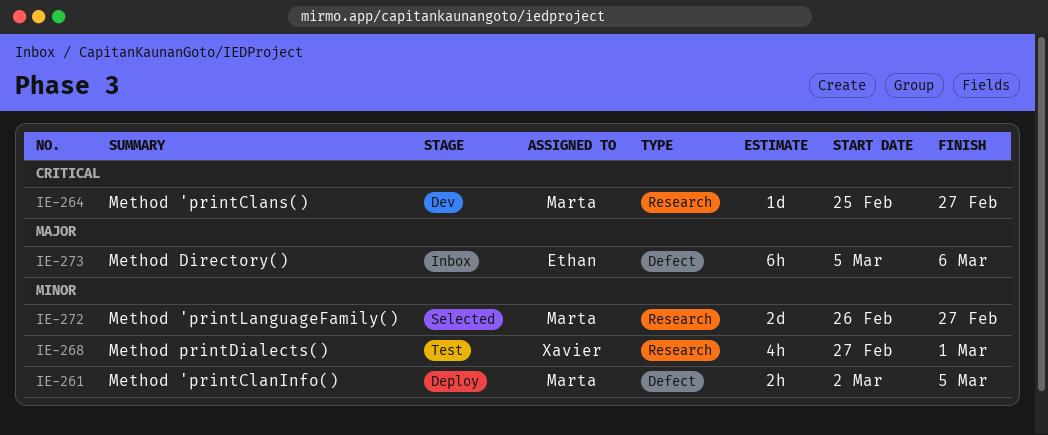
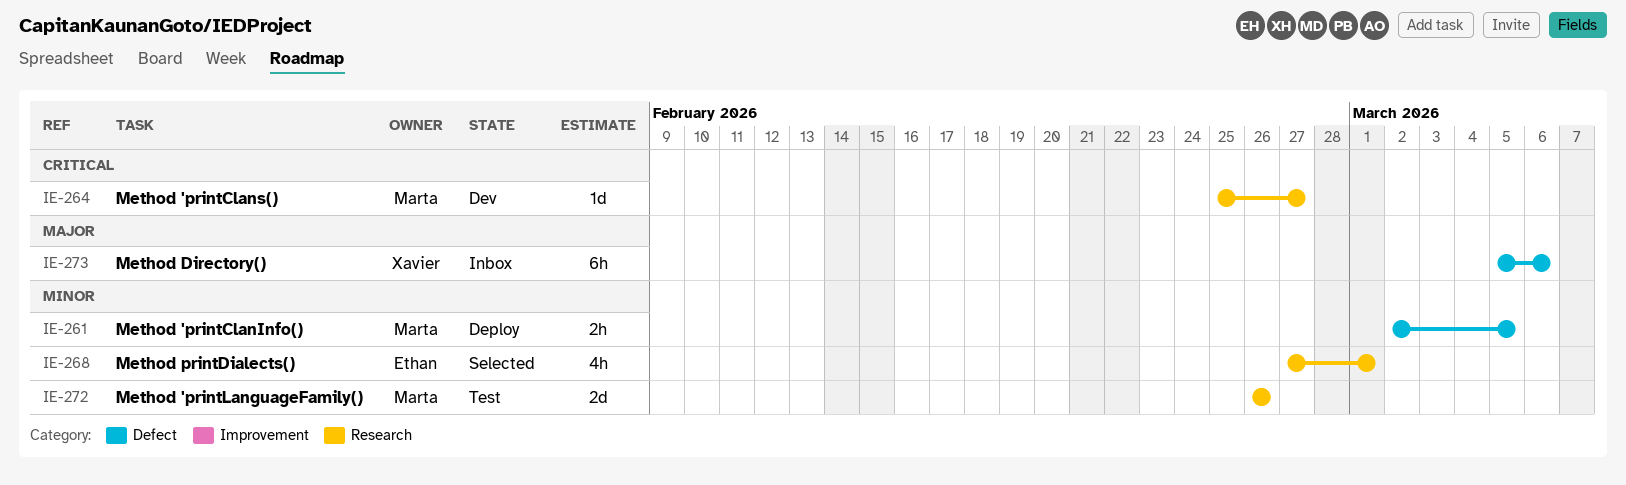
IE-268, status: Test -> Selected
IE-268, owner: Xavier -> Ethan
IE-272, status: Selected -> Test
IE-272, due: Feb 27 -> Feb 26
IE-273, owner: Ethan -> Xavier

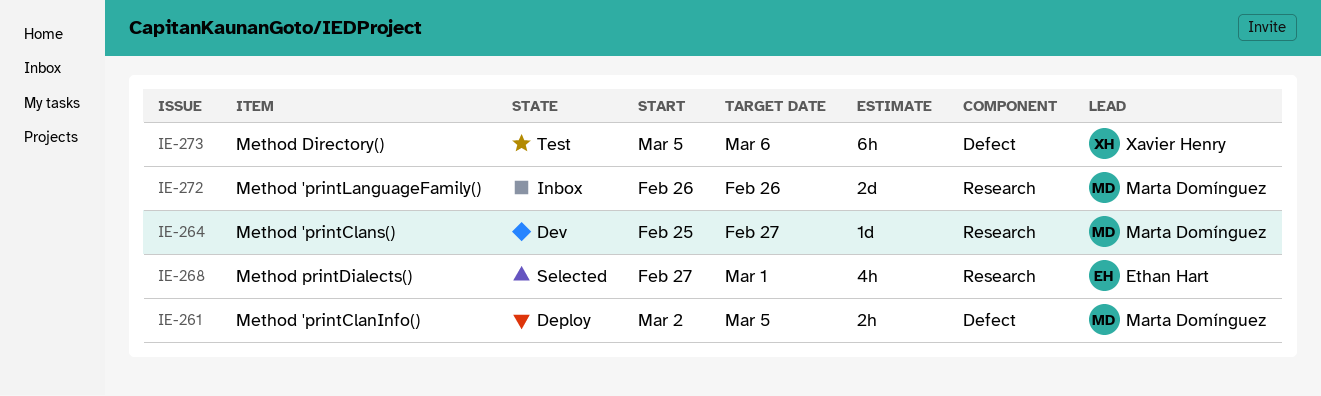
IE-272, status: Test -> Inbox
IE-273, status: Inbox -> Test

